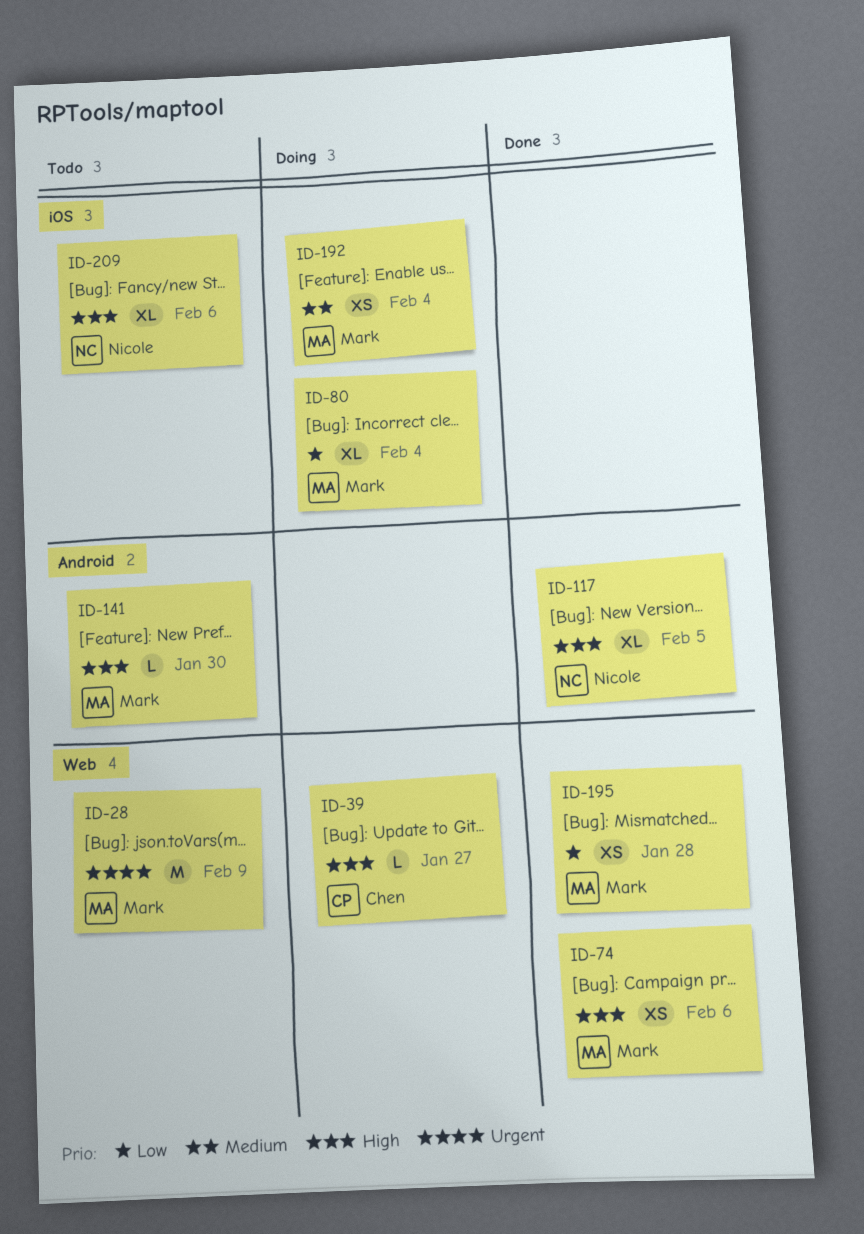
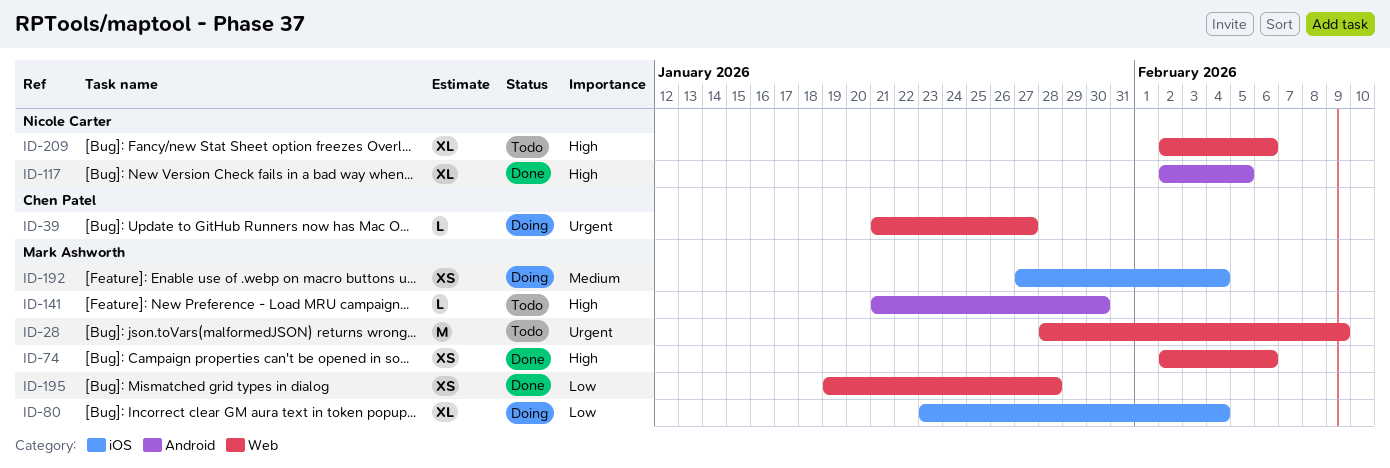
ID-39, priority: High -> Urgent
ID-209, label: iOS -> Web

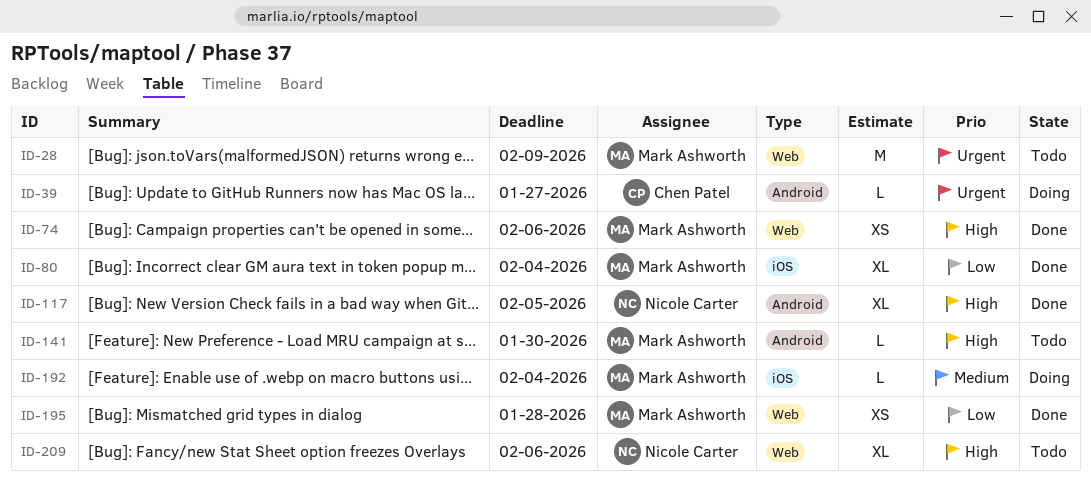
ID-39, label: Web -> Android
ID-80, status: Doing -> Done
ID-192, estimate: XS -> L

